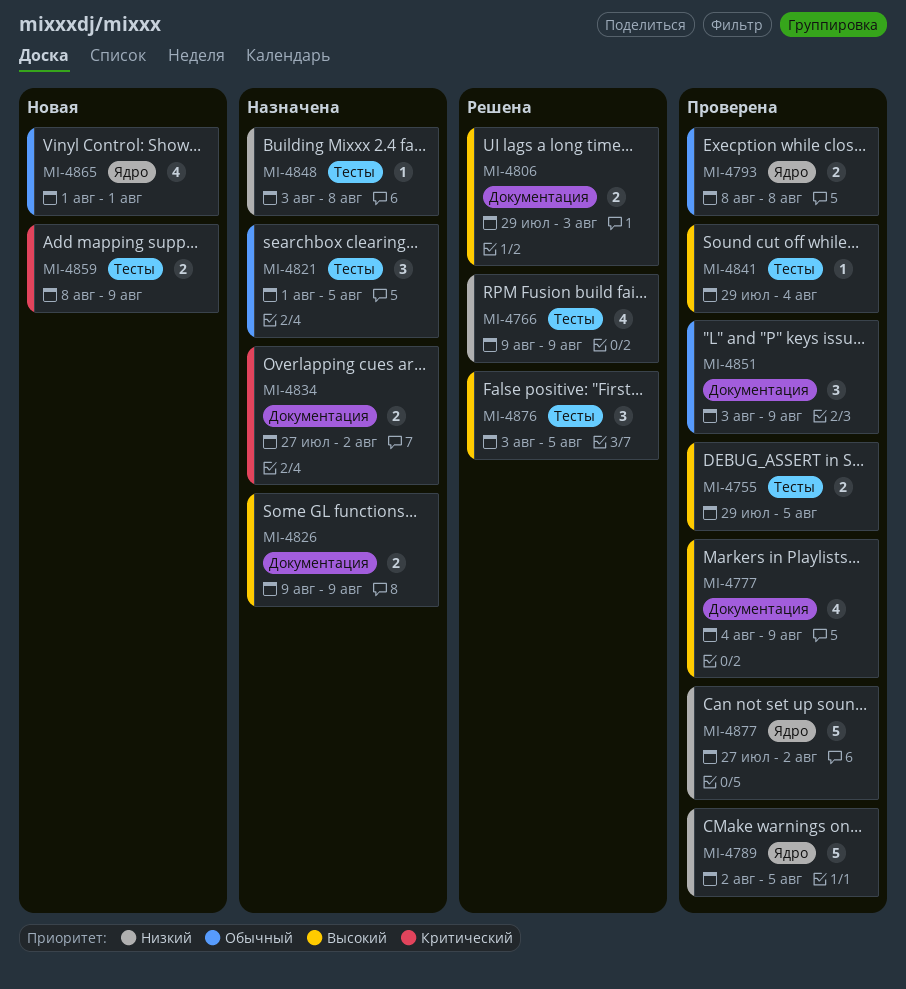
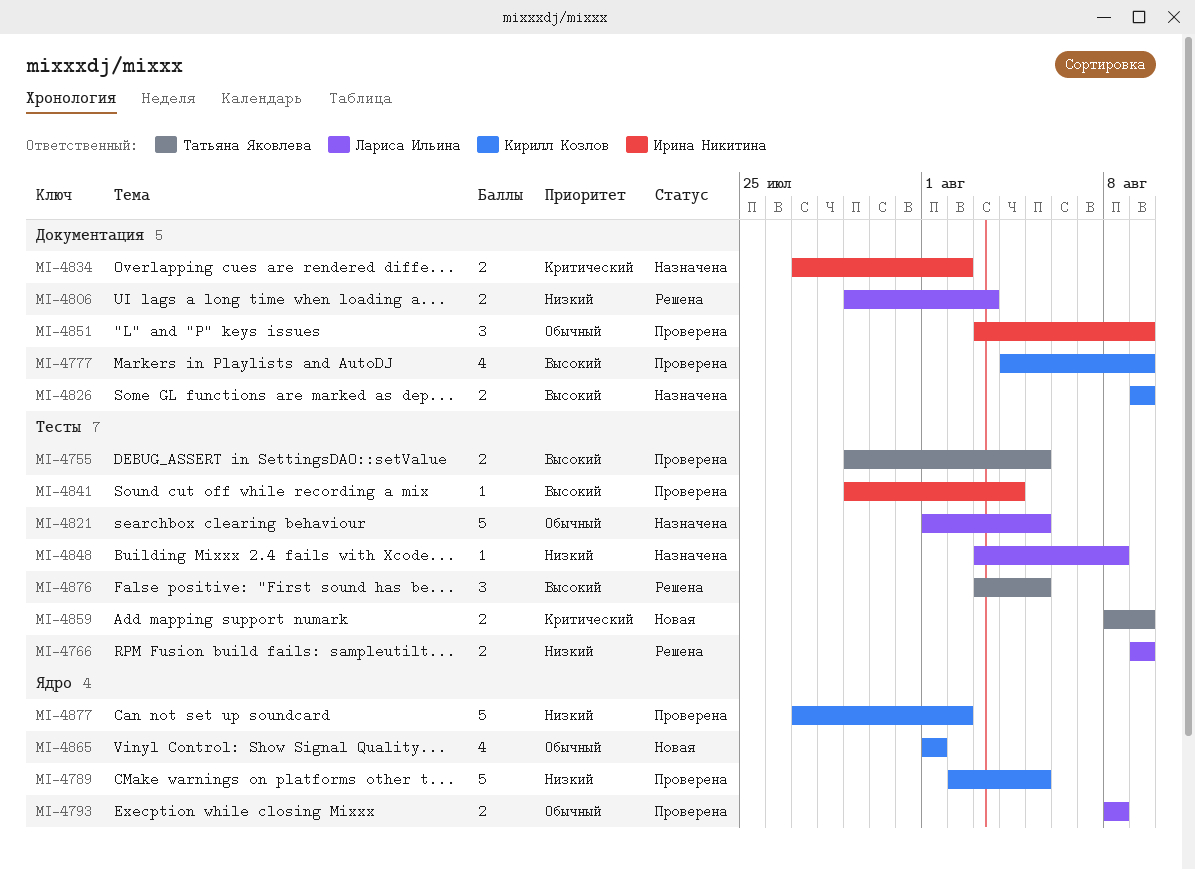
MI-4766, estimate: 4 -> 2
MI-4806, priority: Высокий -> Низкий
MI-4821, estimate: 3 -> 5

